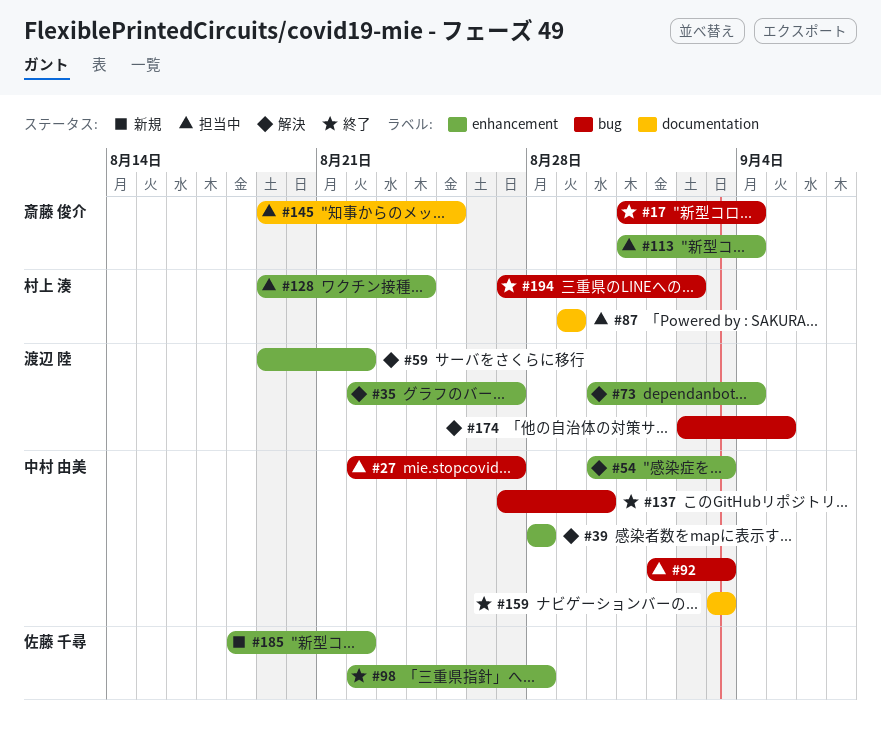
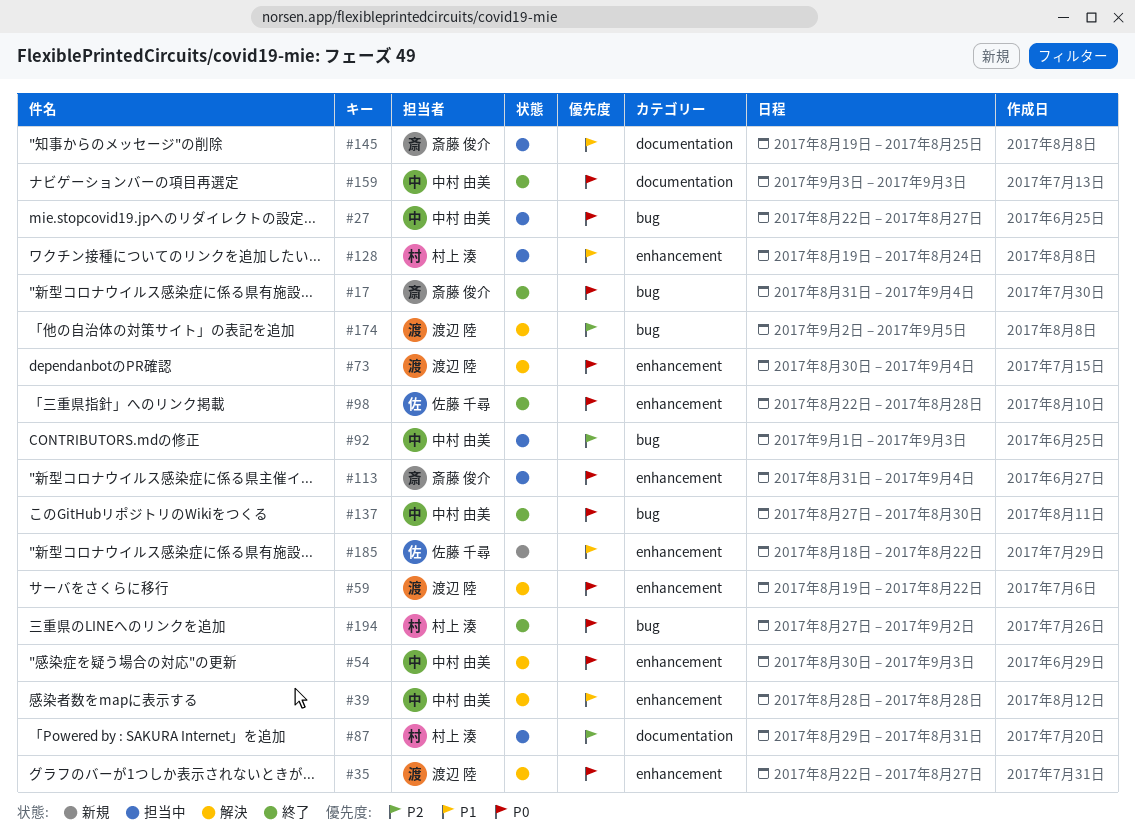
#87, due: Aug 29 -> Aug 31

